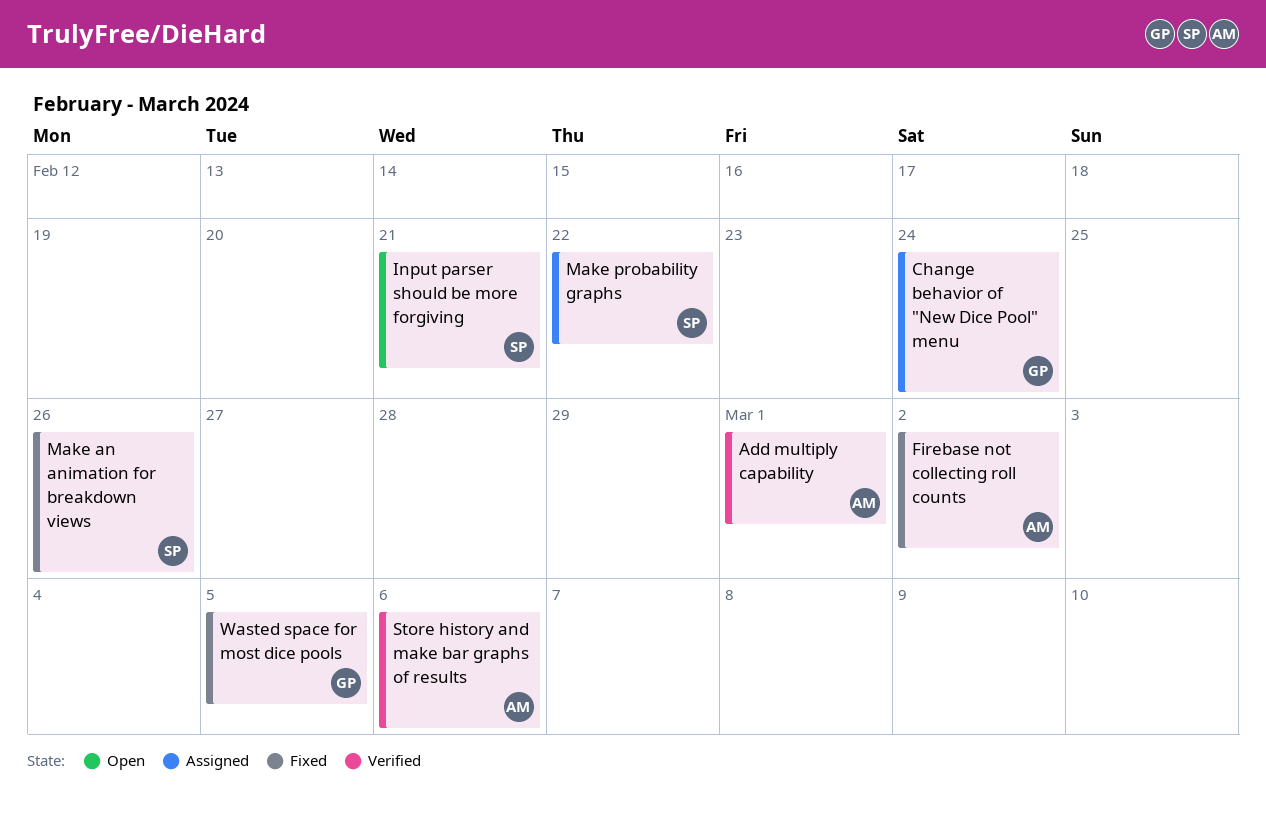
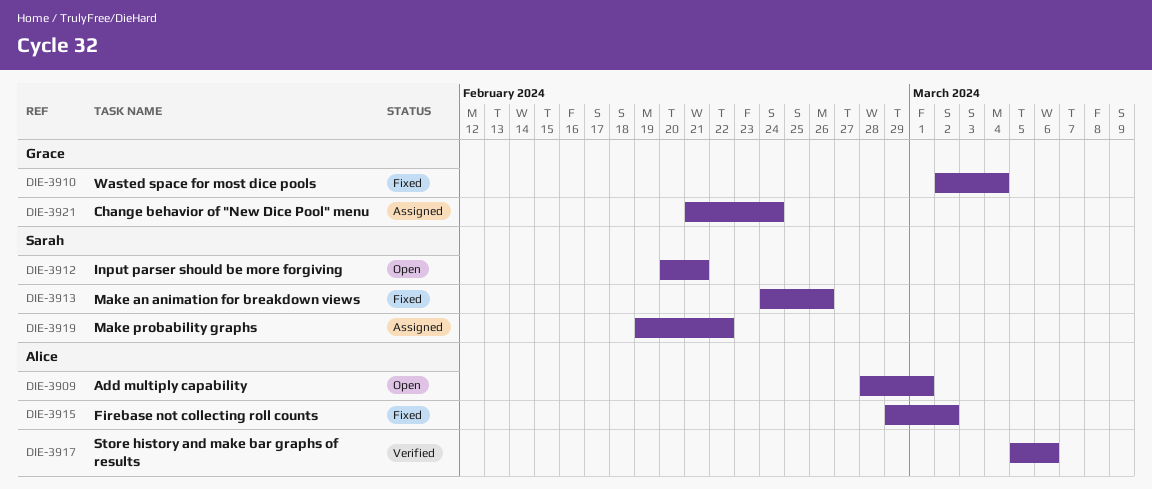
Add multiply capability, status: Verified -> Open
Wasted space for most dice pools, due: Mar 5 -> Mar 4

